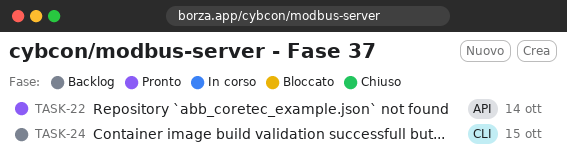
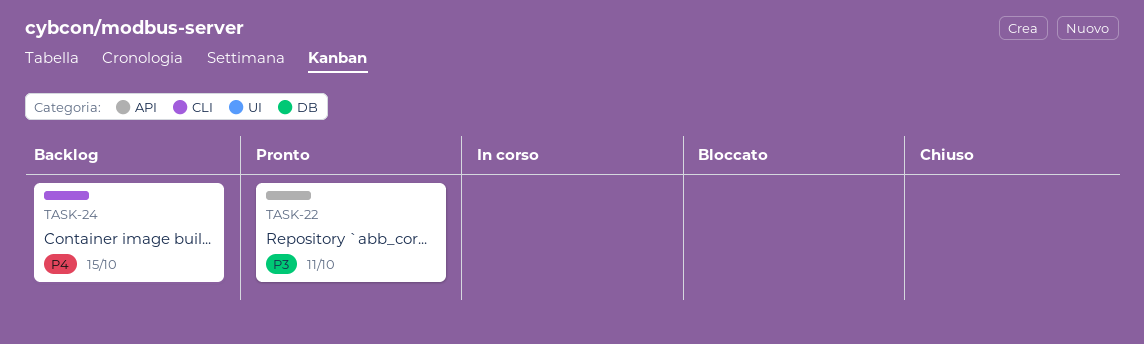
TASK-22, due: Oct 14 -> Oct 11

